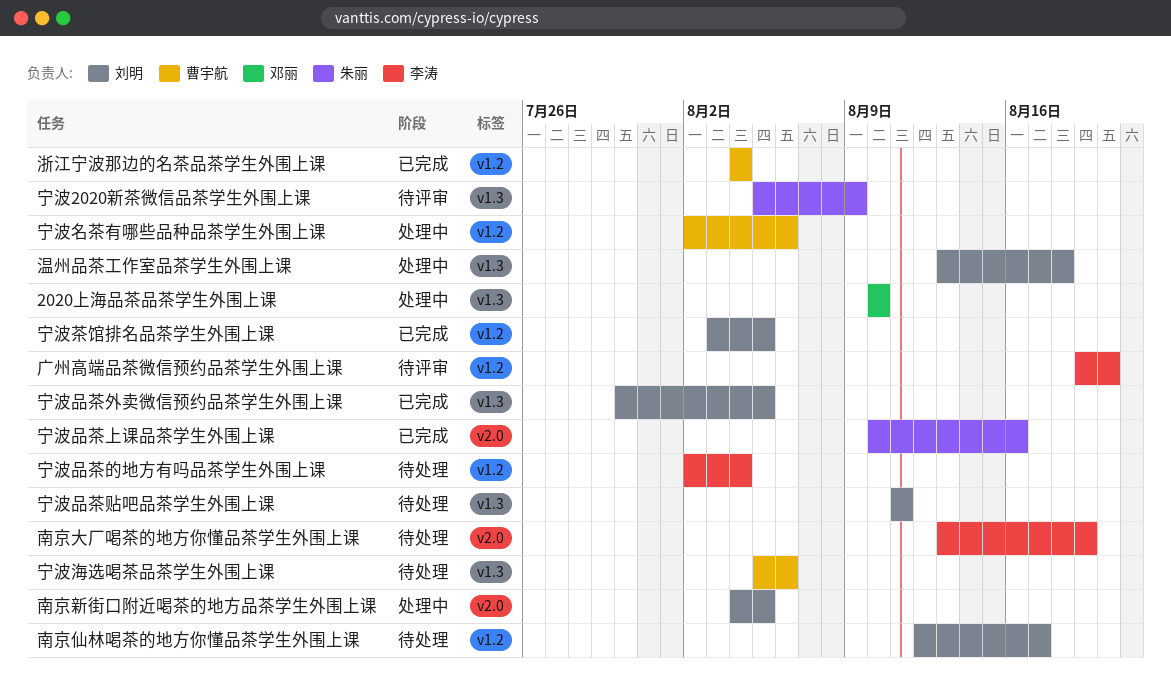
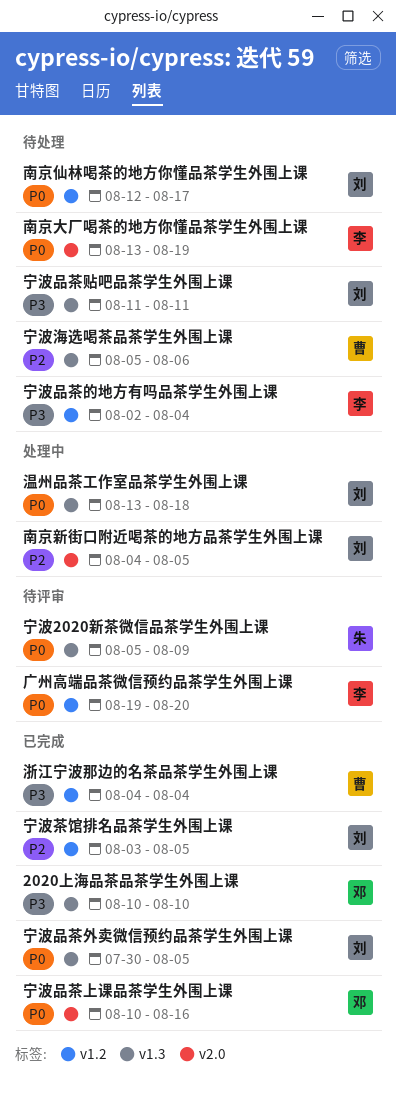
2020上海品茶品茶学生外围上课, status: 处理中 -> 已完成
宁波名茶有哪些品种品茶学生外围上课: present -> none
宁波品茶上课品茶学生外围上课, owner: 朱丽 -> 邓丽

